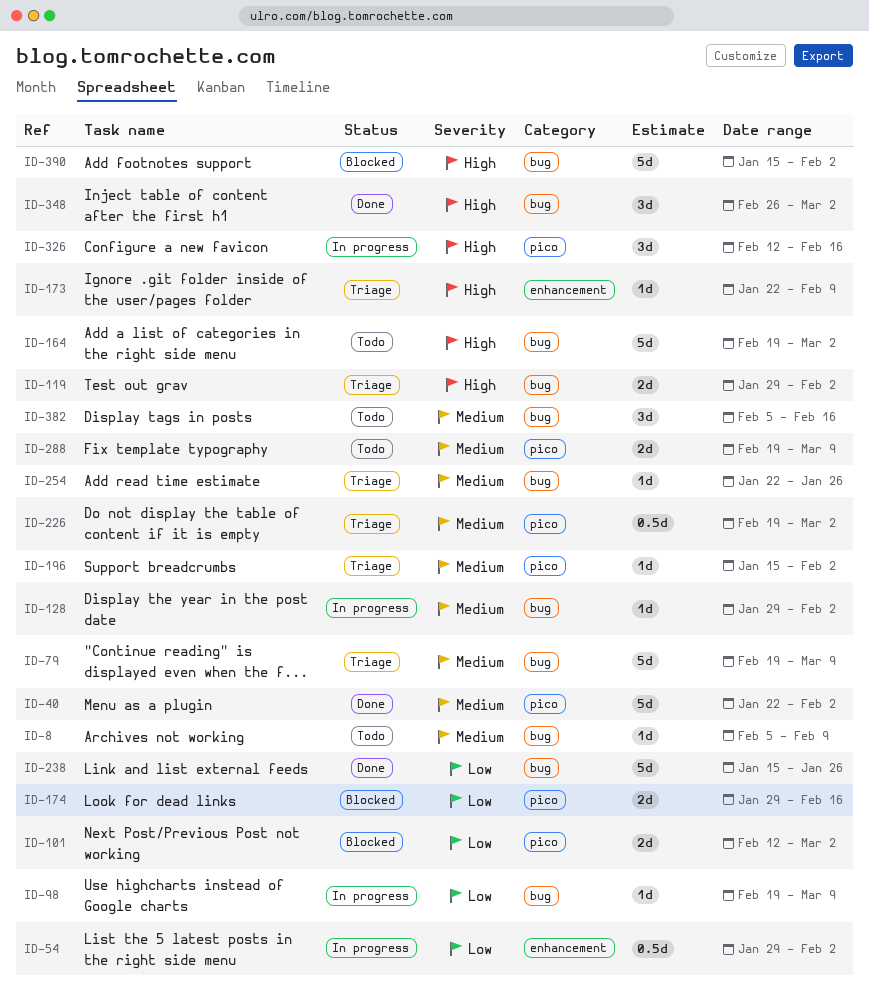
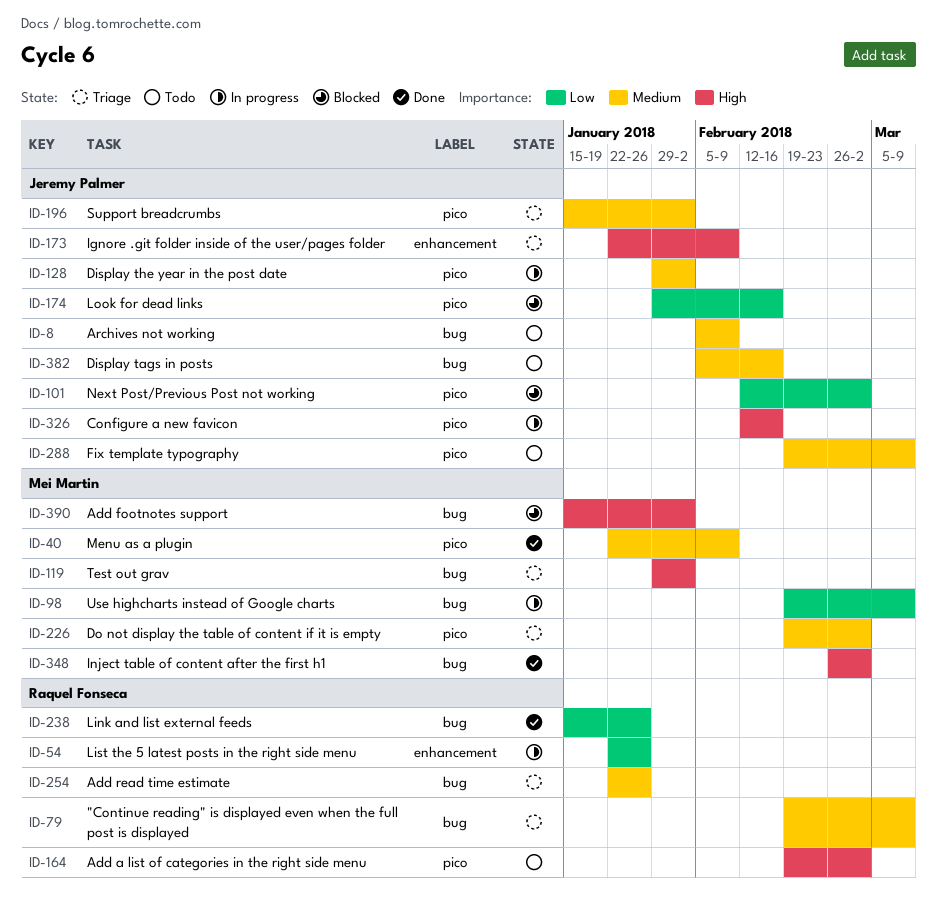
ID-40, due: Feb 2 -> Feb 9
ID-54, start: Jan 29 -> Jan 22
ID-54, due: Feb 2 -> Jan 26
ID-128, label: bug -> pico
ID-164, label: bug -> pico

